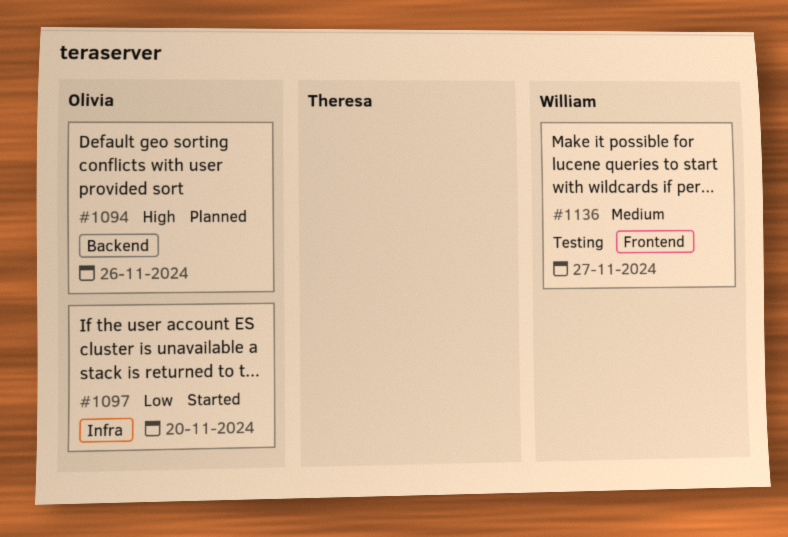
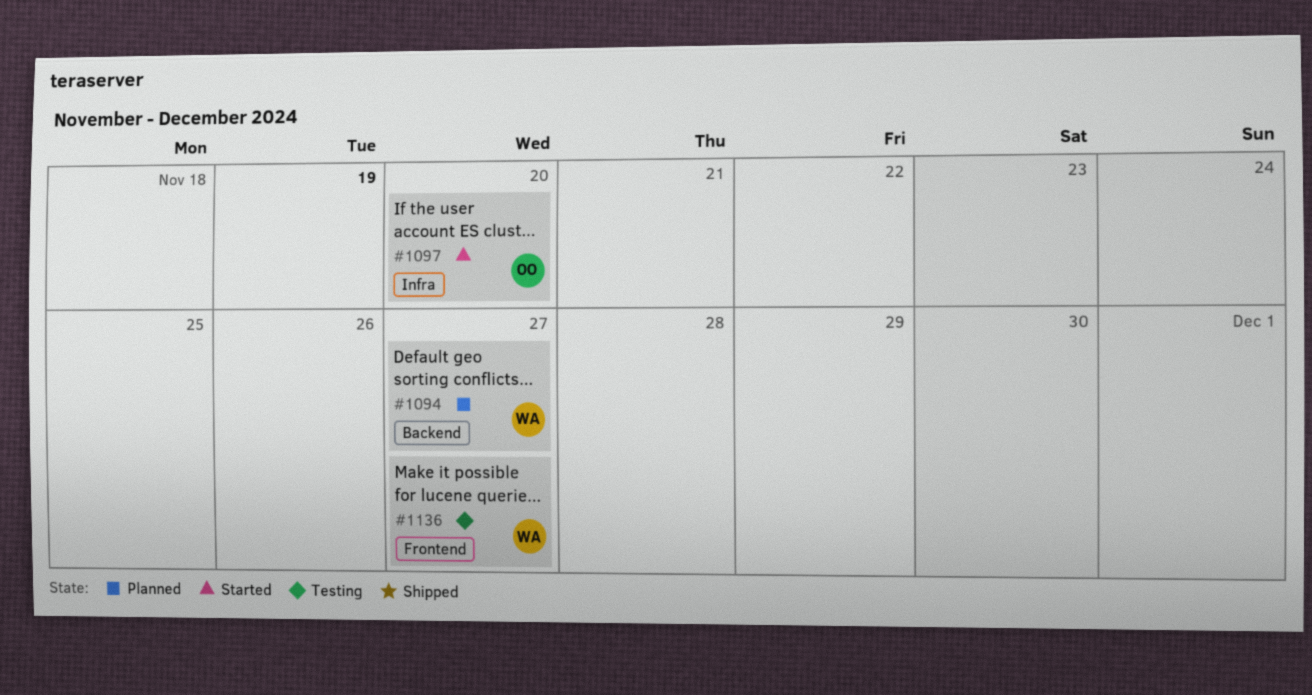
#1094, owner: Olivia -> William
#1094, due: Nov 26 -> Nov 27

